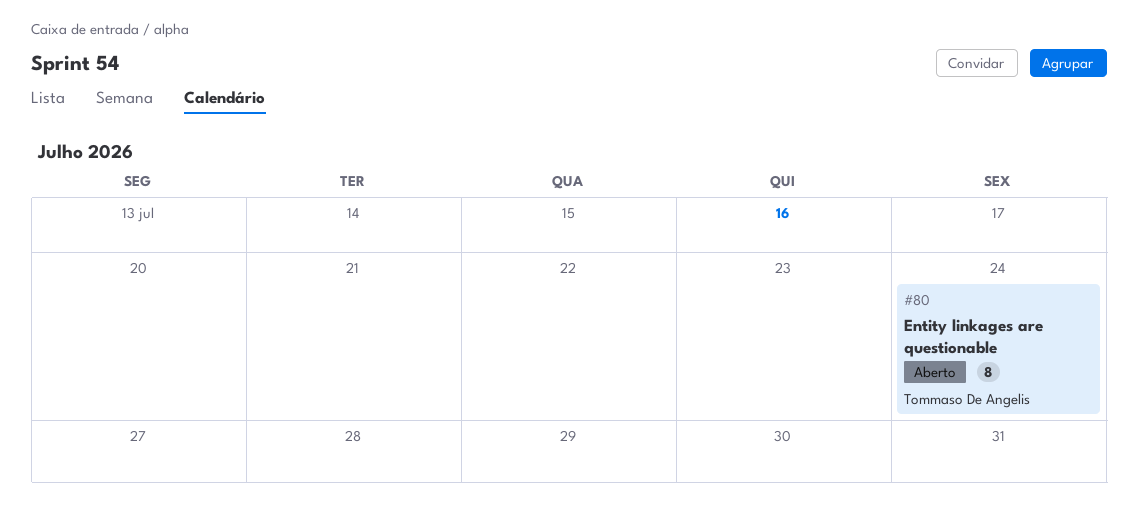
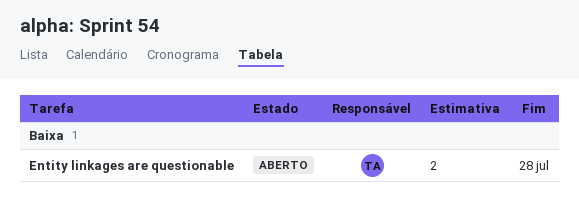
Entity linkages are questionable, estimate: 8 -> 2
Entity linkages are questionable, due: Jul 24 -> Jul 28

